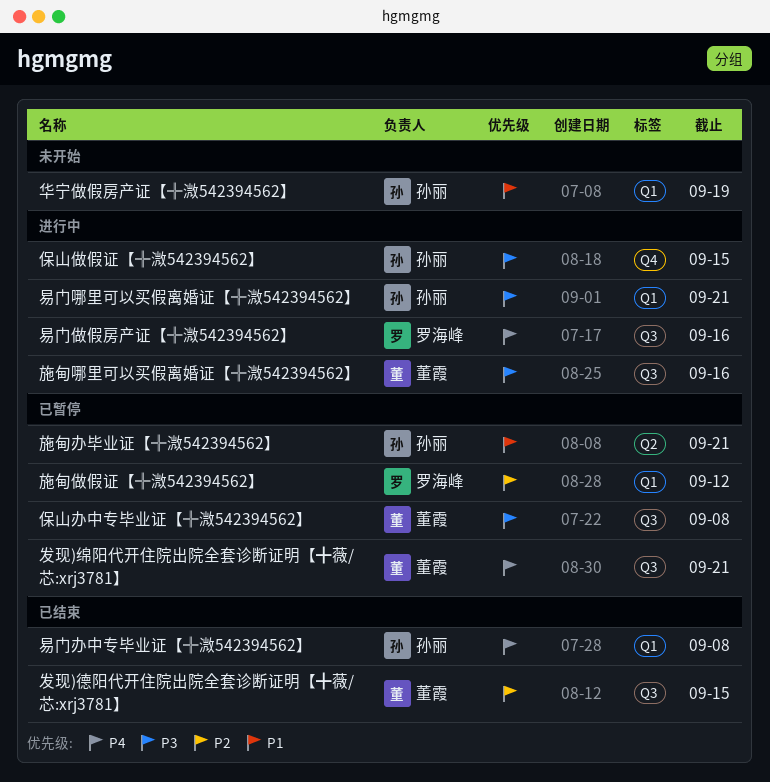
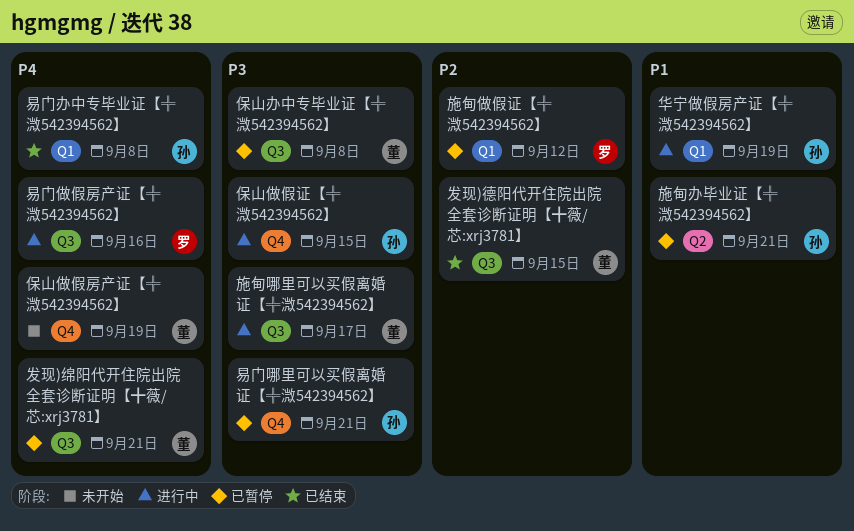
保山做假房产证【╬溦542394562】: none -> present
华宁做假房产证【╬溦542394562】, status: 未开始 -> 进行中
施甸哪里可以买假离婚证【╬溦542394562】, due: Sep 16 -> Sep 17
易门哪里可以买假离婚证【╬溦542394562】, status: 进行中 -> 已暂停
易门哪里可以买假离婚证【╬溦542394562】, label: Q1 -> Q4

